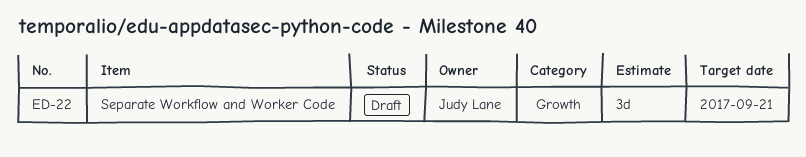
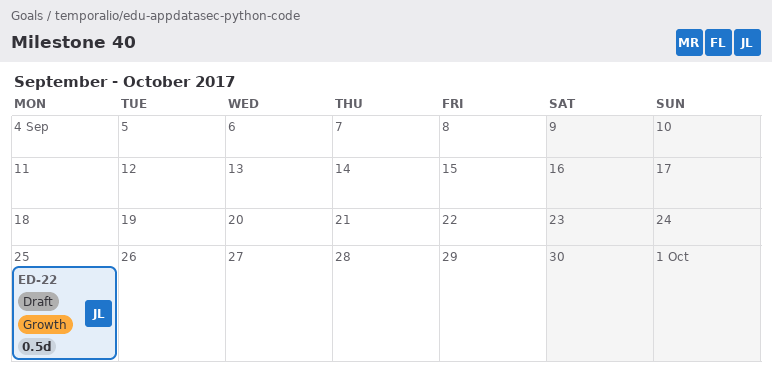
ED-22, estimate: 3d -> 0.5d
ED-22, due: Sep 21 -> Sep 25

